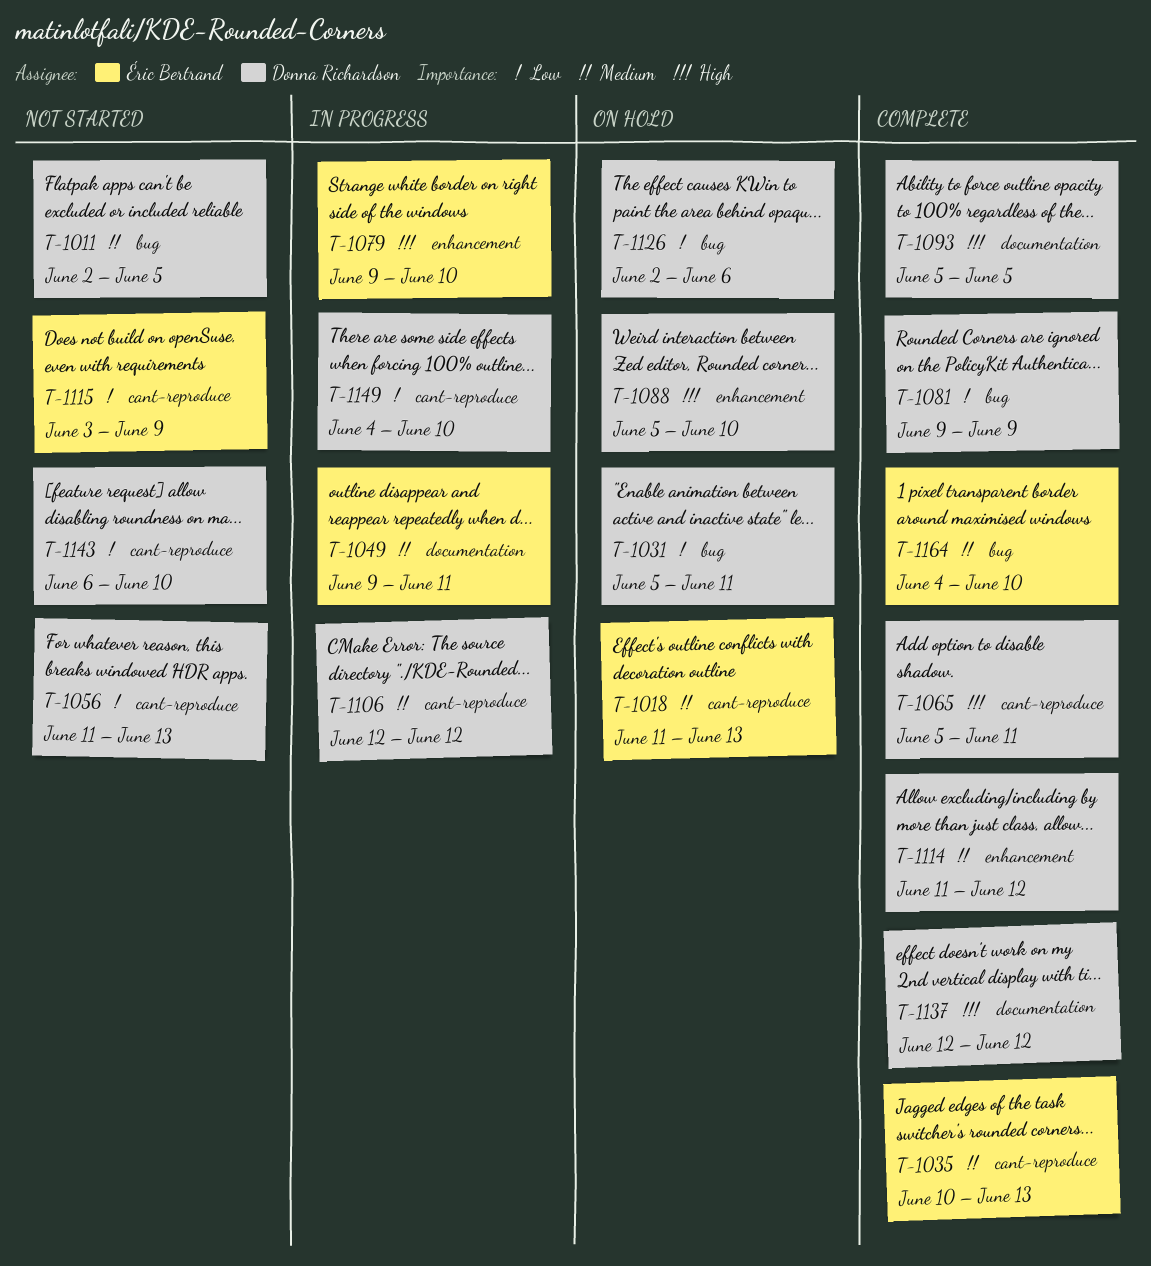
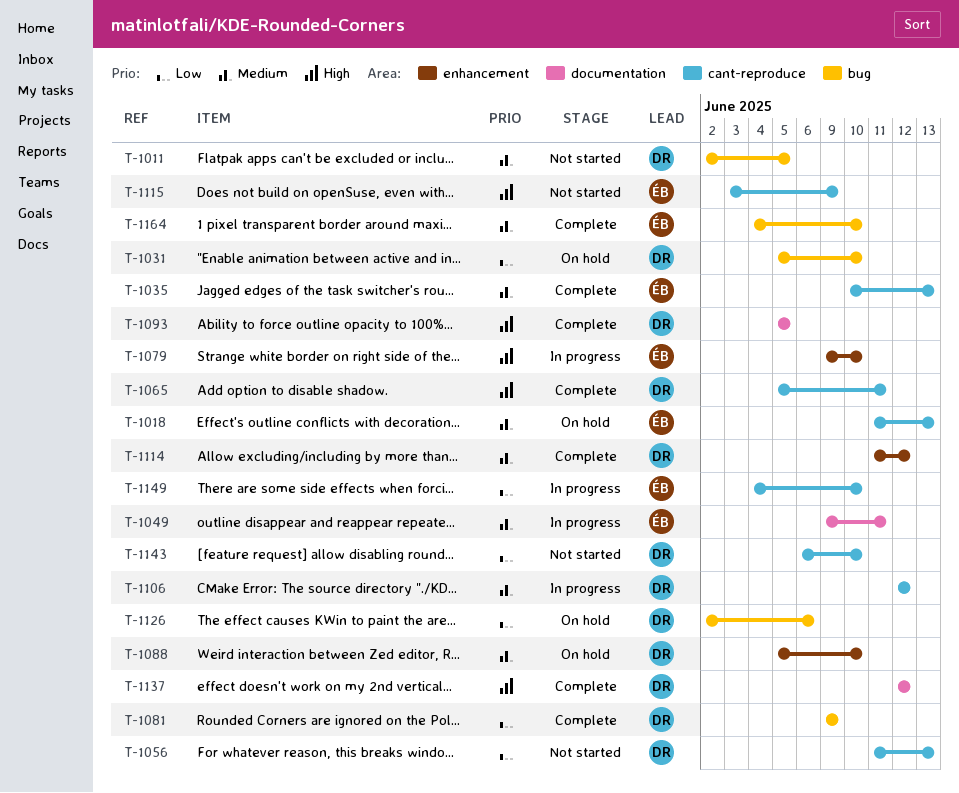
T-1031, due: Jun 11 -> Jun 10
T-1088, priority: High -> Medium
T-1115, priority: Low -> High
T-1149, owner: Donna Richardson -> Éric Bertrand

